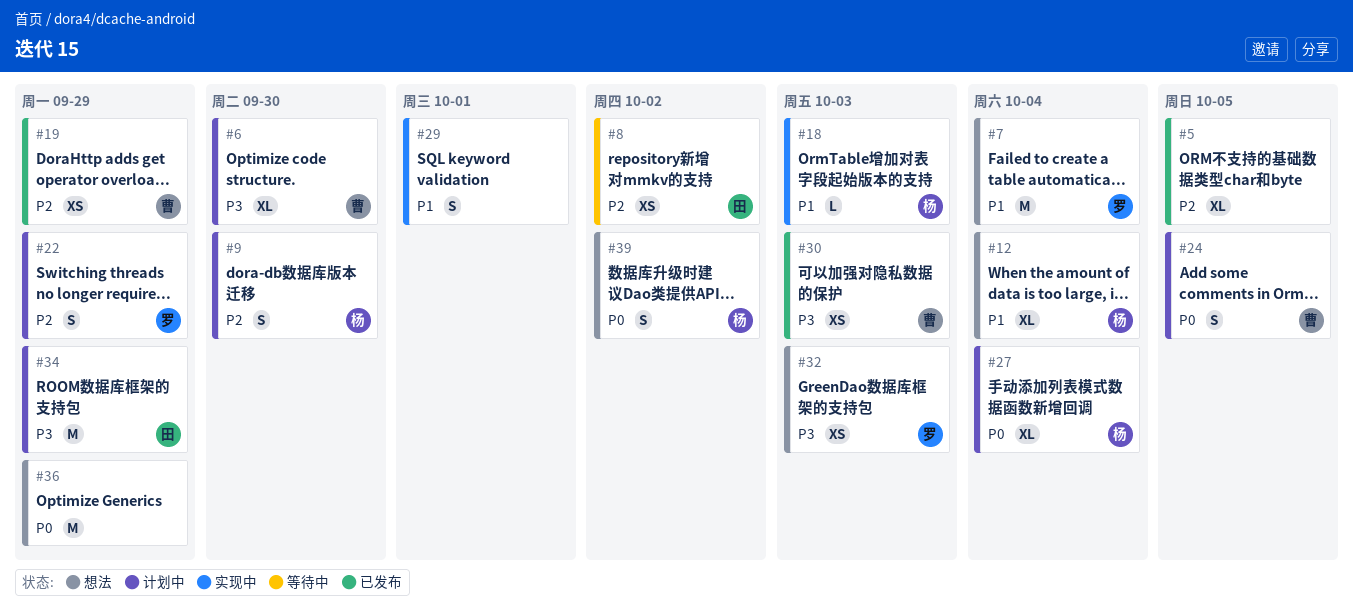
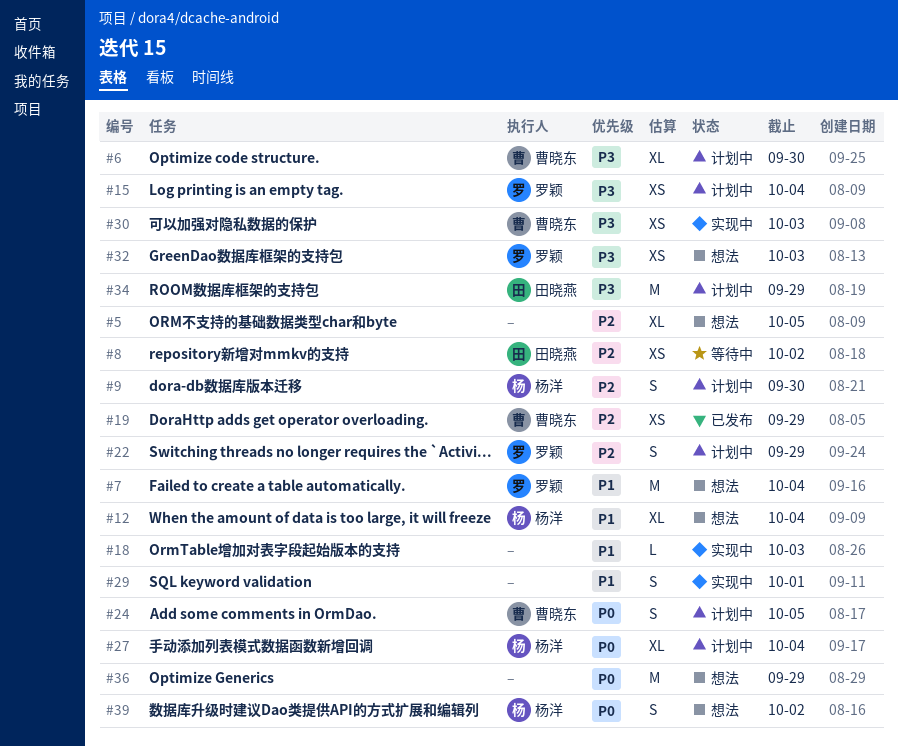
#5, status: 已发布 -> 想法
#15: none -> present
#18, owner: 杨洋 -> none
#30, status: 已发布 -> 实现中

